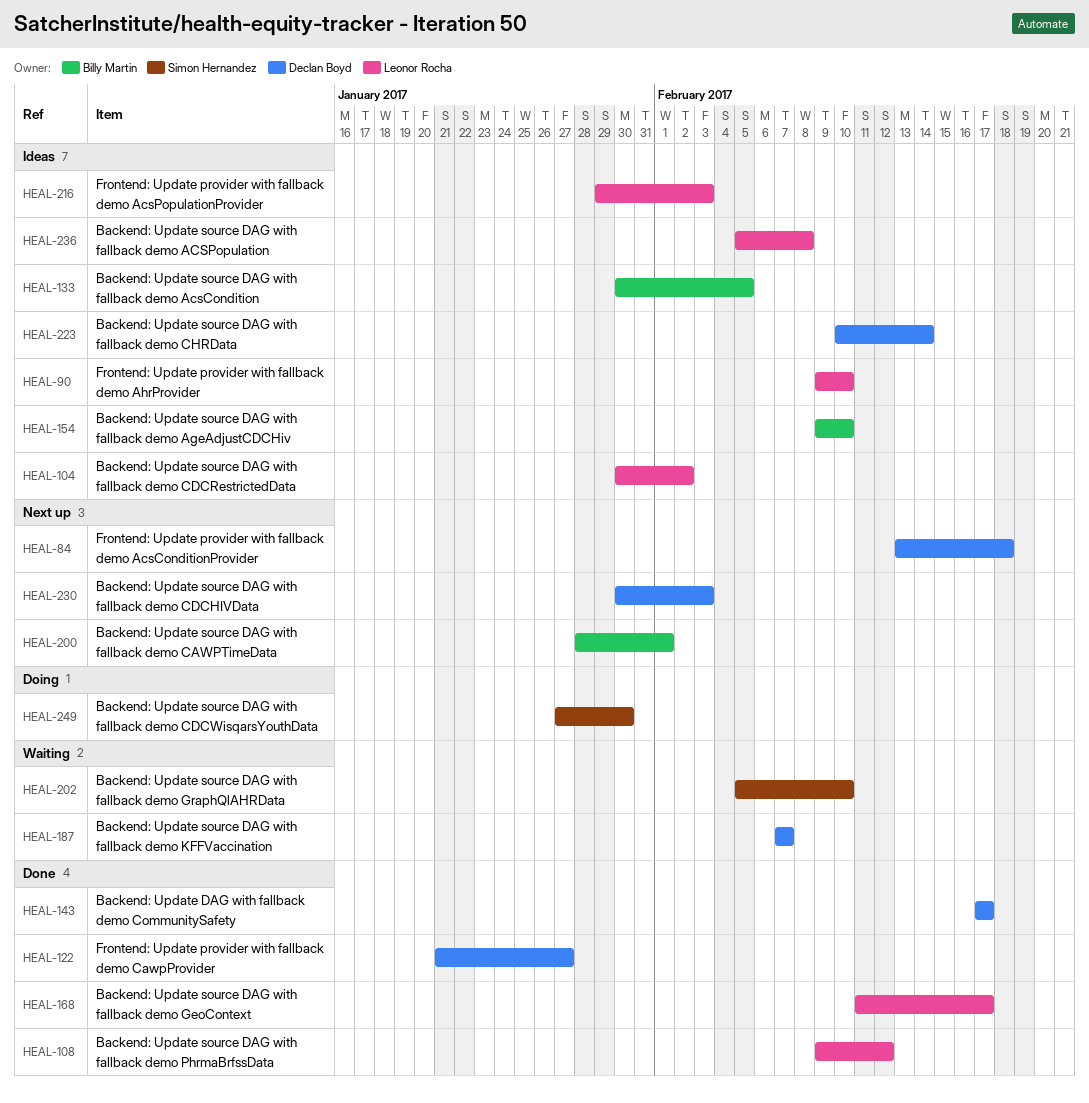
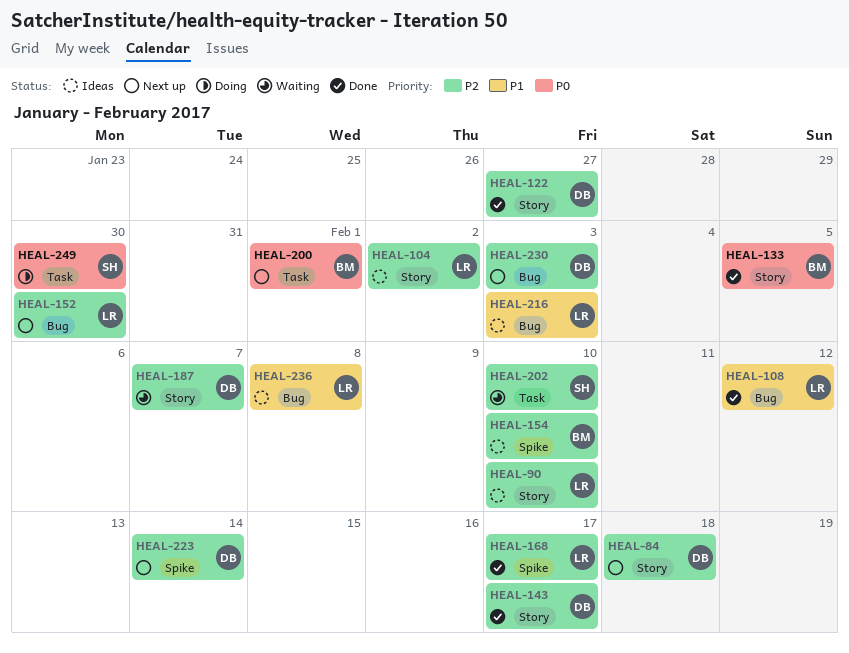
HEAL-133, status: Ideas -> Done
HEAL-152: none -> present
HEAL-223, status: Ideas -> Next up

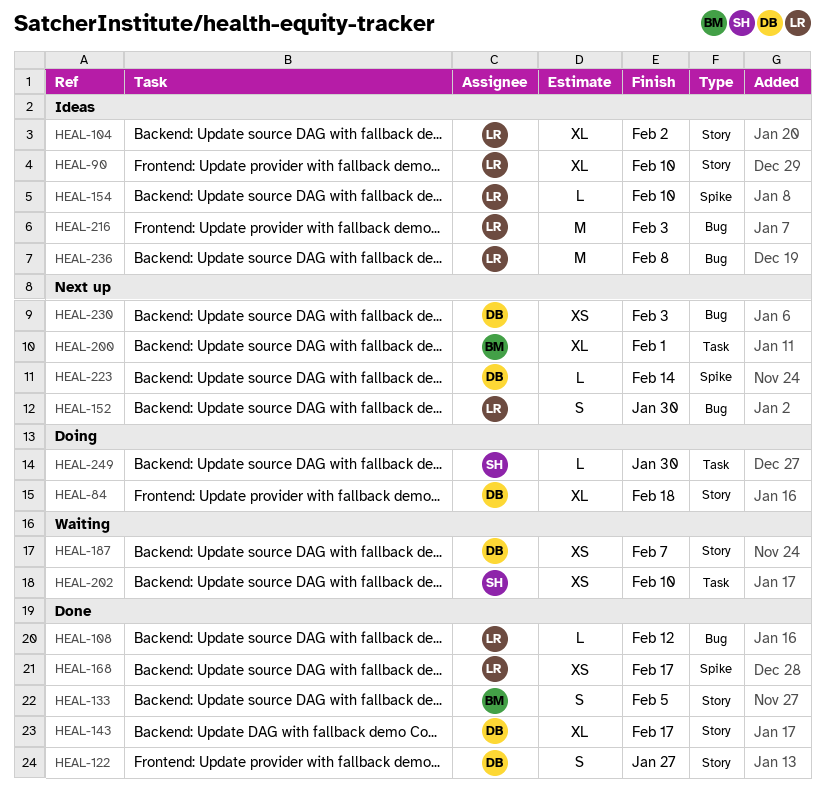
HEAL-84, status: Next up -> Doing
HEAL-154, owner: BM -> LR

